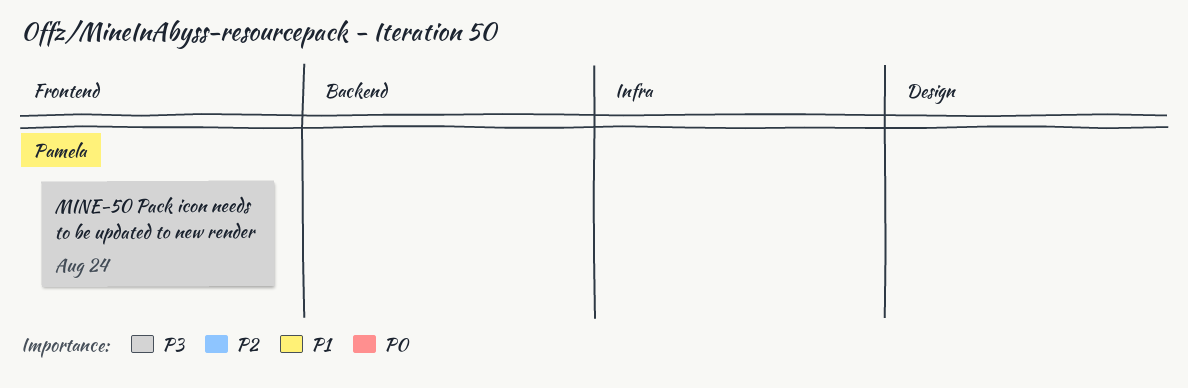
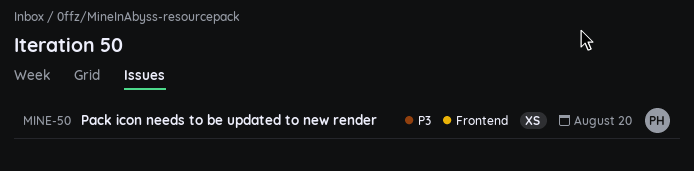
MINE-50, due: Aug 24 -> Aug 20

